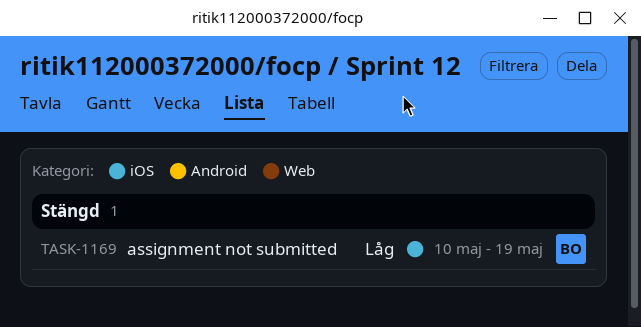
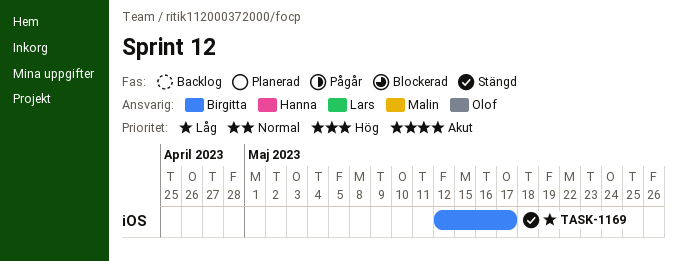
TASK-1169, start: May 10 -> May 12
TASK-1169, due: May 19 -> May 17

